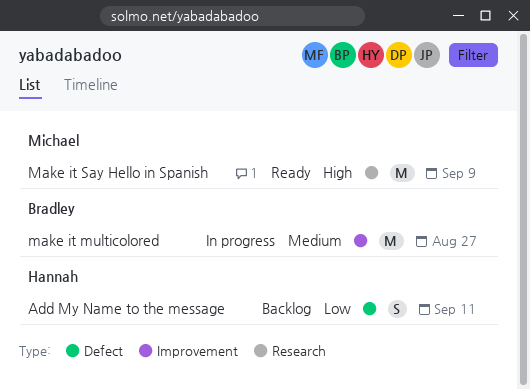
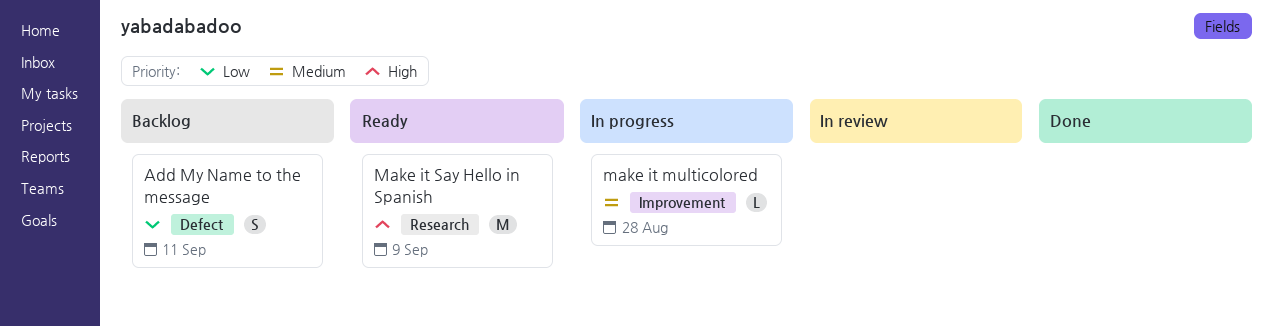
make it multicolored, estimate: M -> L
make it multicolored, due: Aug 27 -> Aug 28

